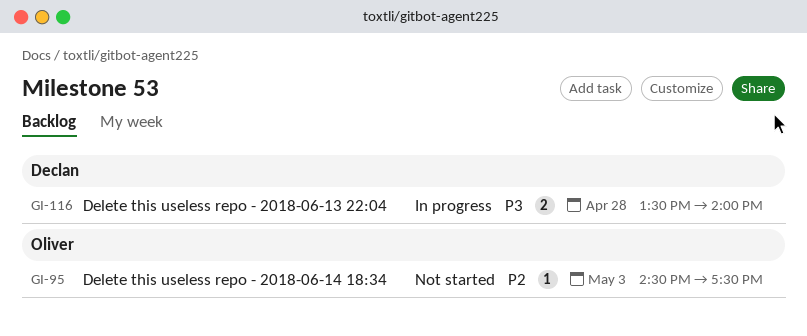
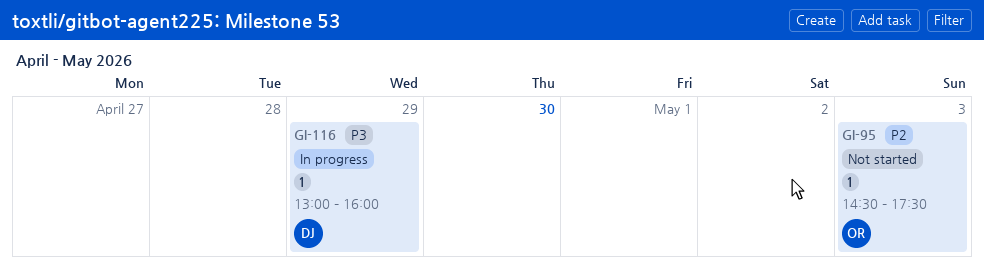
GI-116, estimate: 2 -> 1
GI-116, day: Apr 28 -> Apr 29
GI-116, begins: 13:30 -> 13:00
GI-116, ends: 14:00 -> 16:00

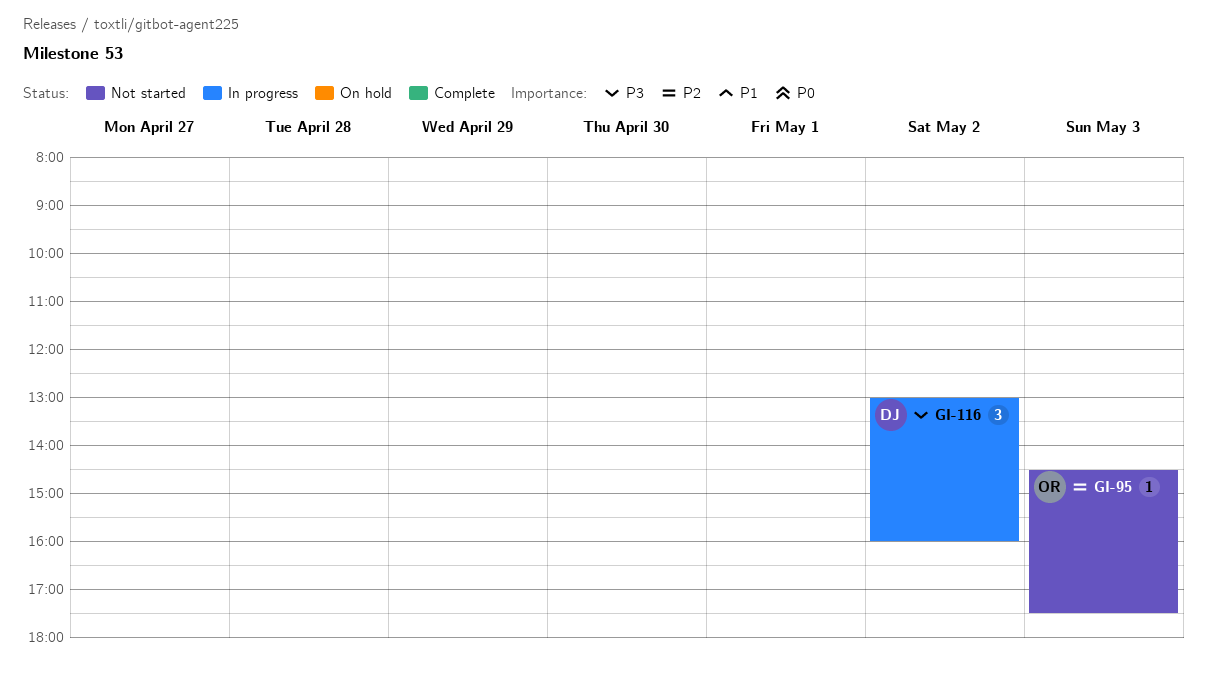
GI-116, estimate: 1 -> 3
GI-116, day: Apr 29 -> May 2

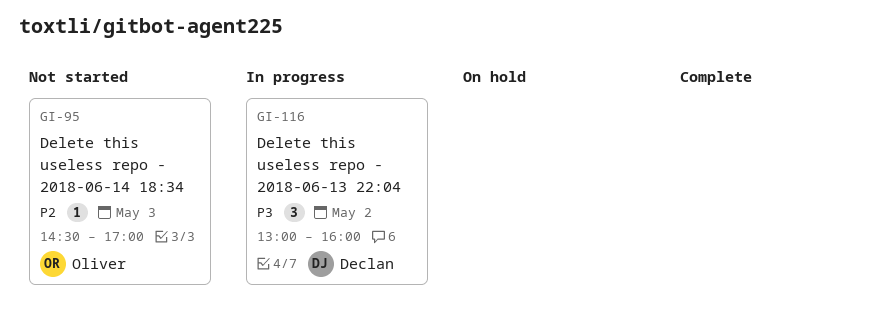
GI-95, ends: 17:30 -> 17:00

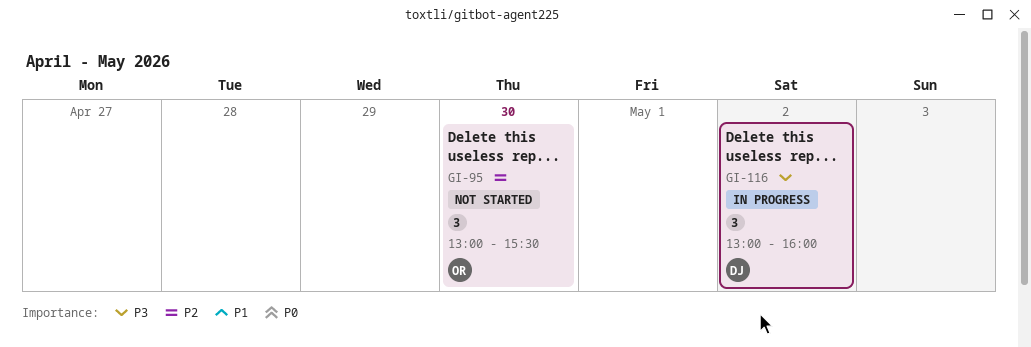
GI-95, estimate: 1 -> 3
GI-95, day: May 3 -> Apr 30
GI-95, begins: 14:30 -> 13:00
GI-95, ends: 17:00 -> 15:30

